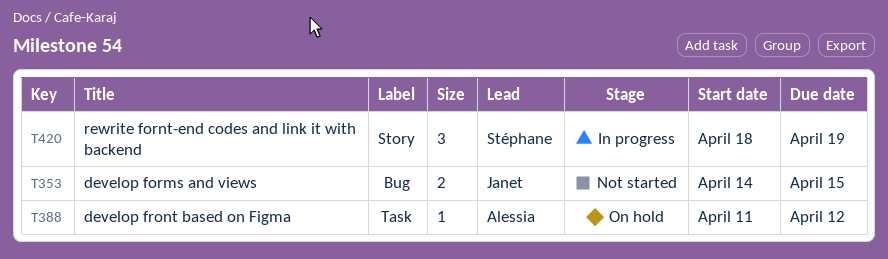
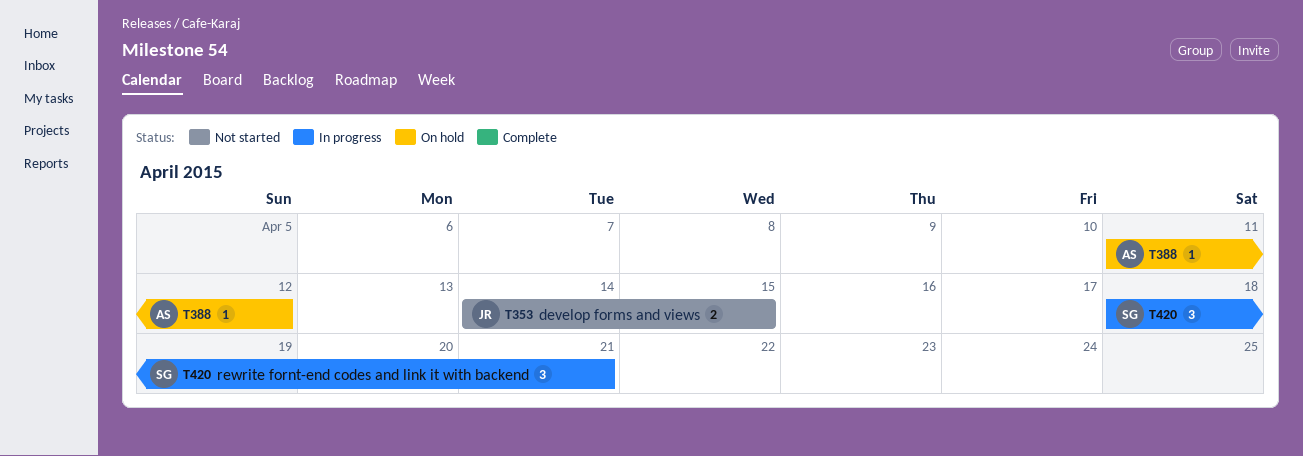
T420, due: Apr 19 -> Apr 21

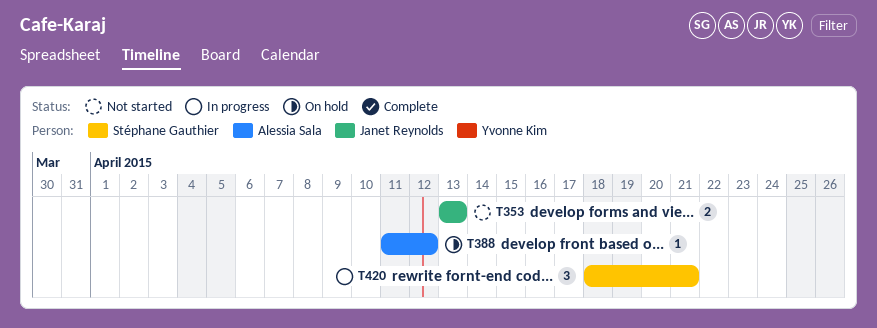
T353, start: Apr 14 -> Apr 13
T353, due: Apr 15 -> Apr 13

